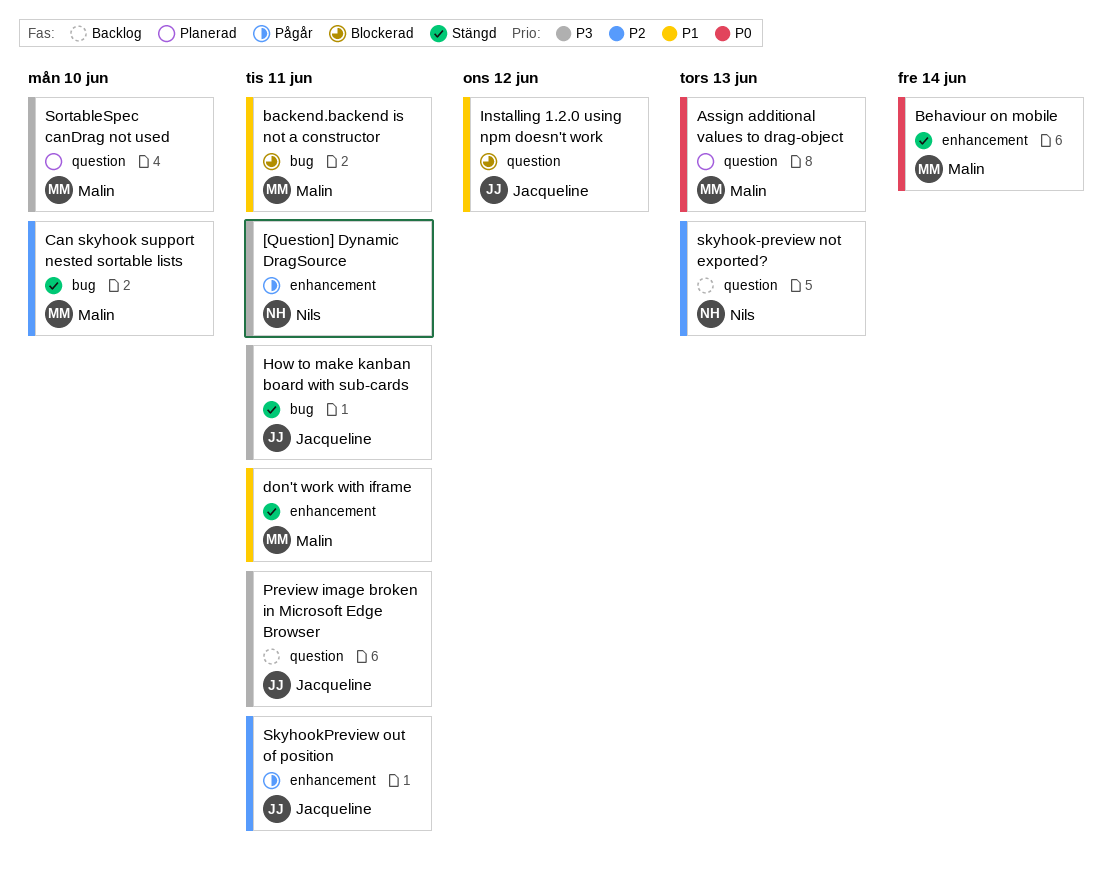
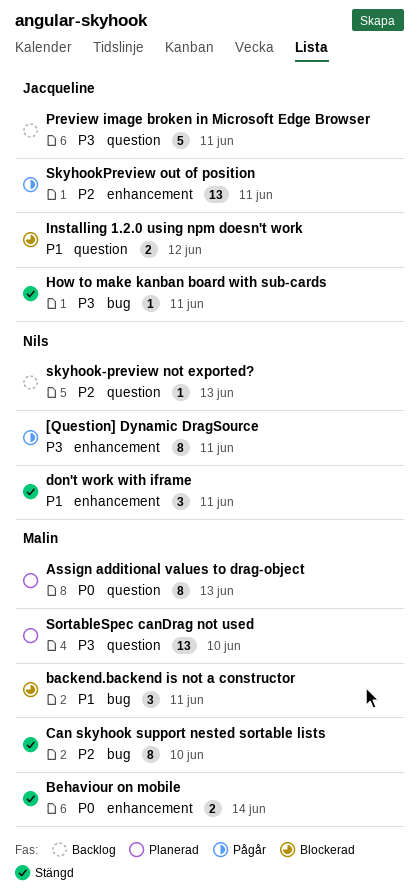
don't work with iframe, owner: Malin -> Nils

